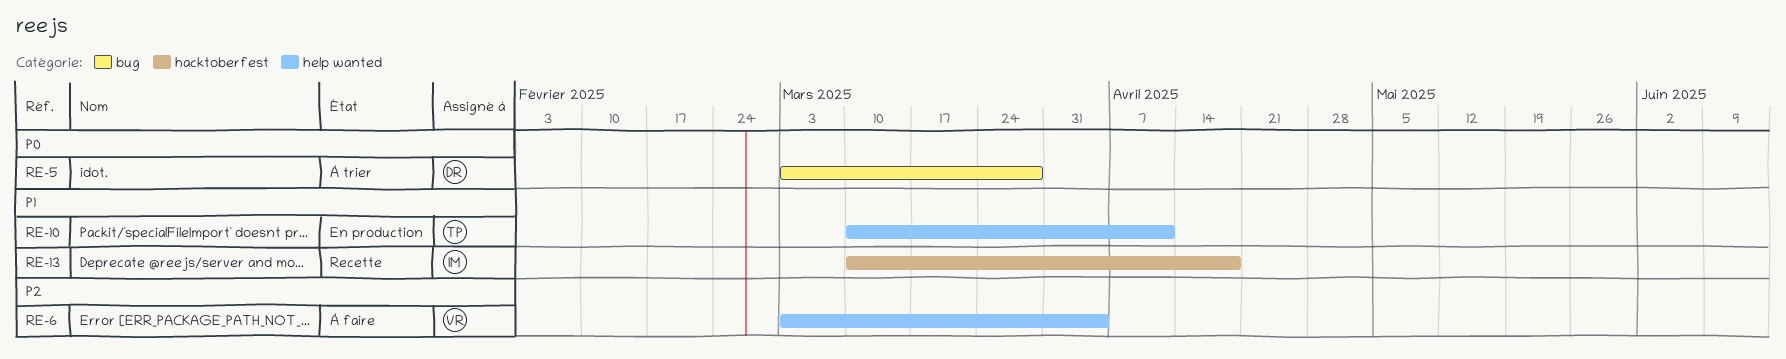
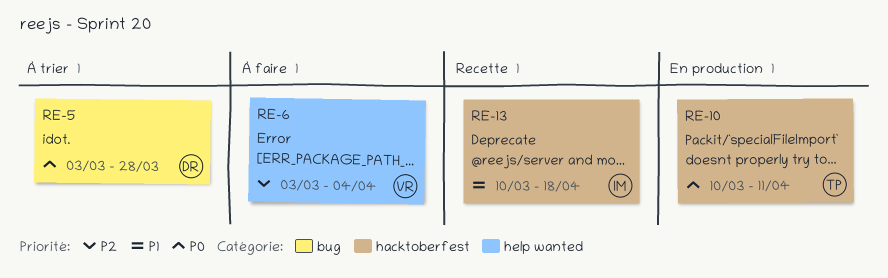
RE-10, priority: P1 -> P0
RE-10, label: help wanted -> hacktoberfest

